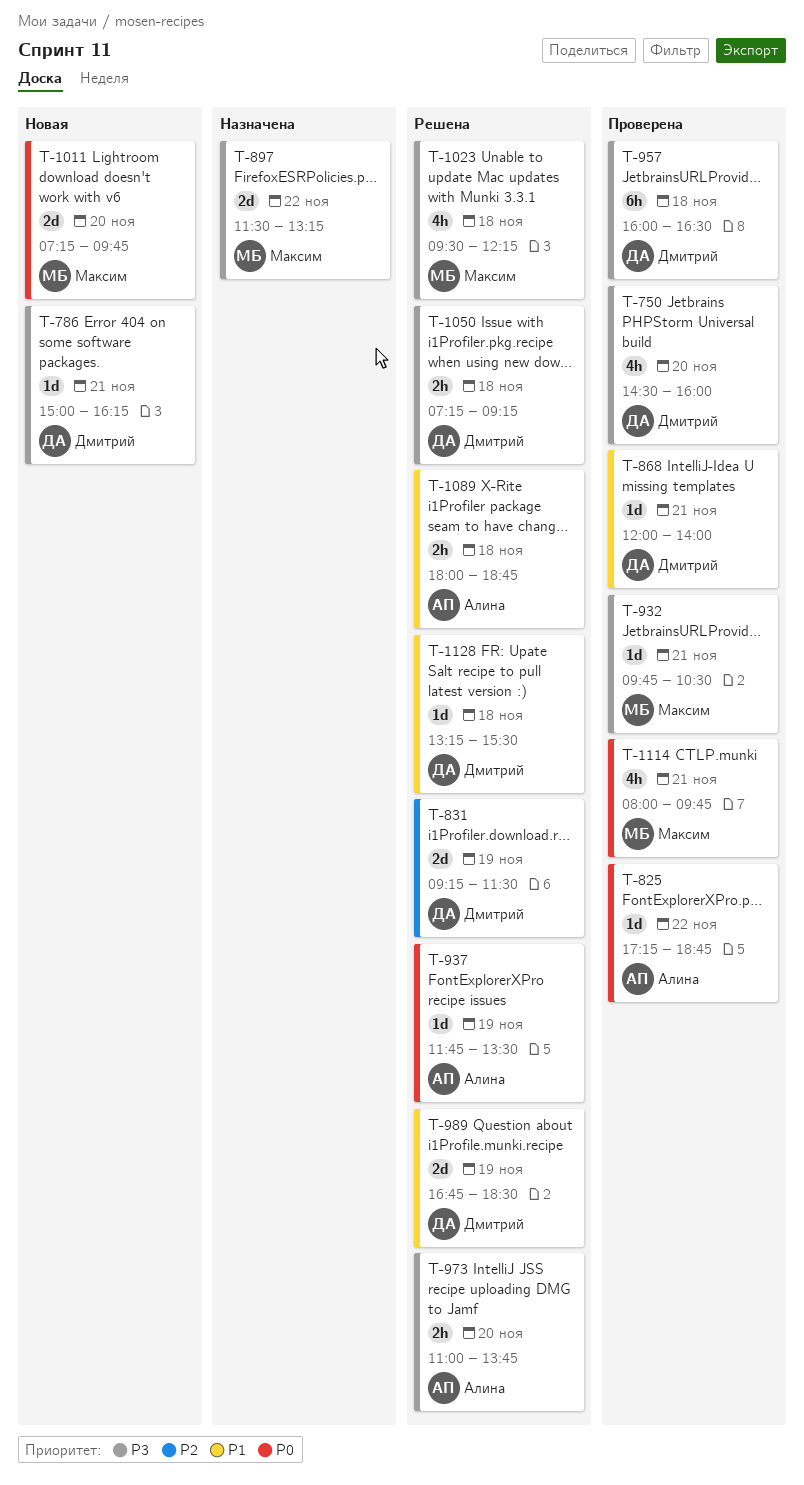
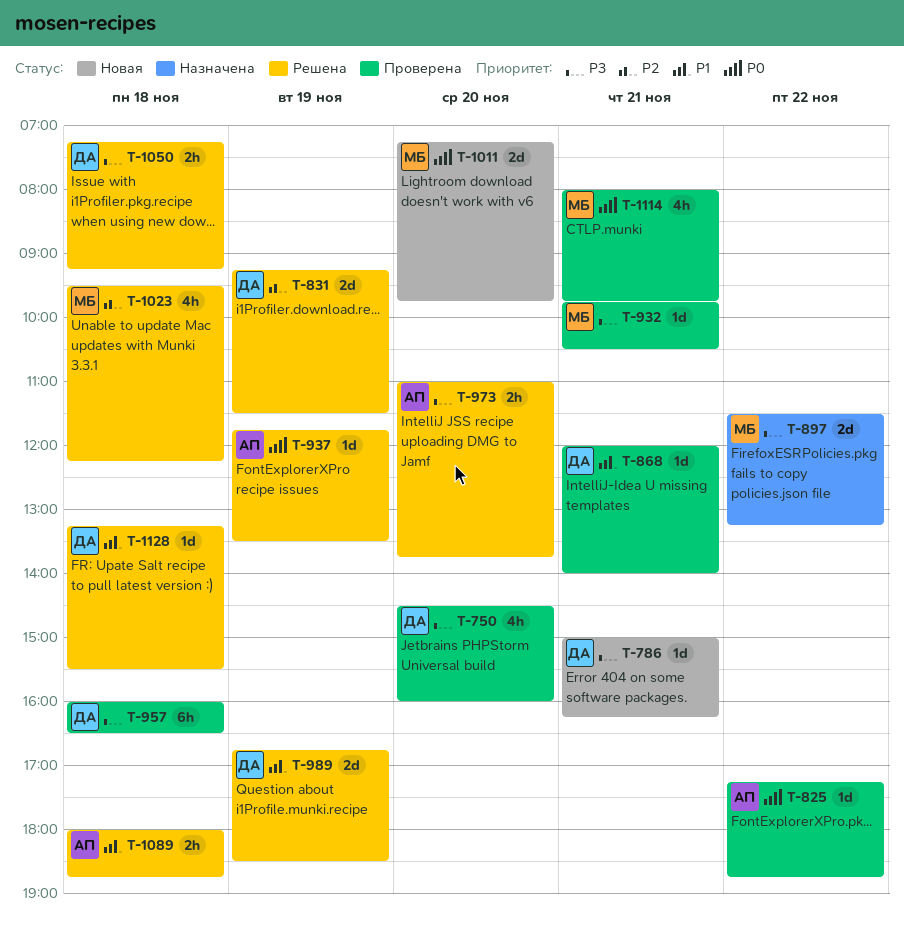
T-1023, priority: P3 -> P2

